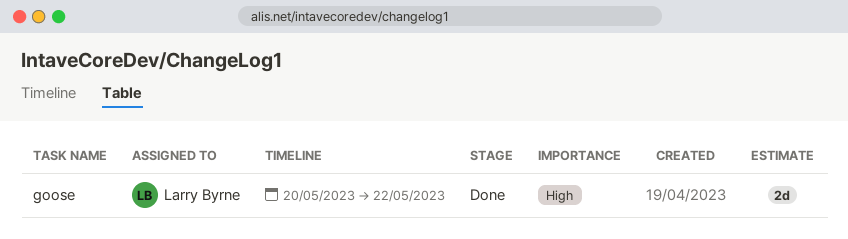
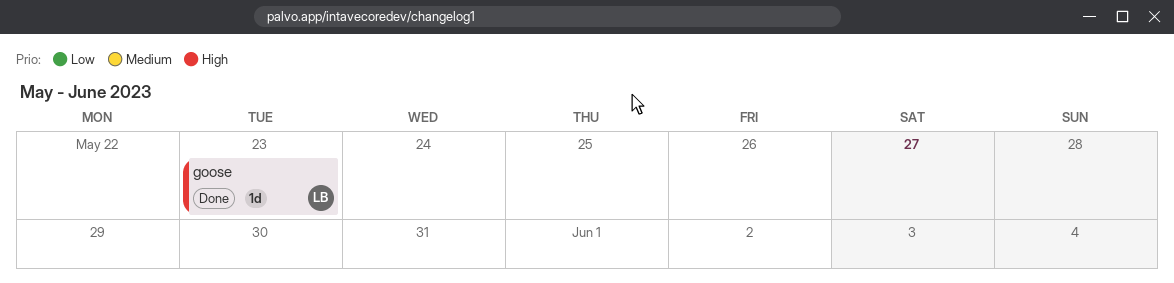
goose, estimate: 2d -> 1d
goose, due: May 22 -> May 23

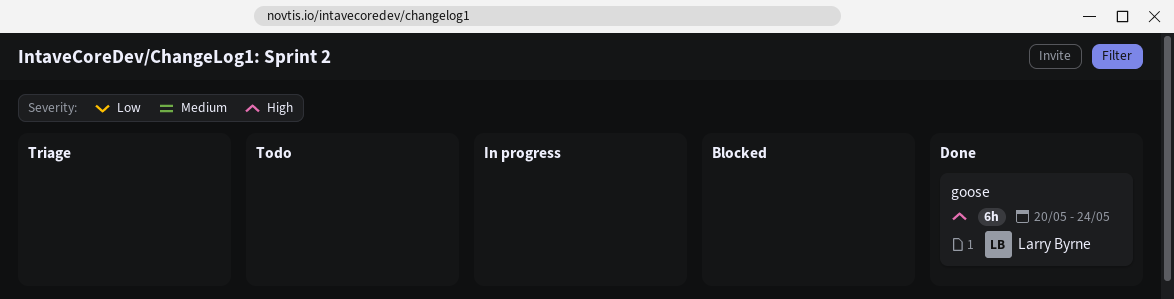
goose, estimate: 1d -> 6h
goose, due: May 23 -> May 24

